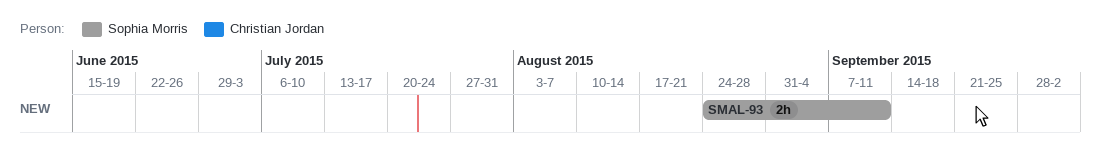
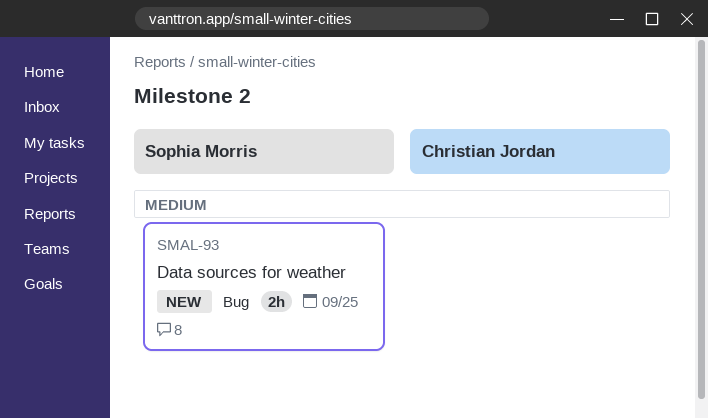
SMAL-93, due: Sep 11 -> Sep 25

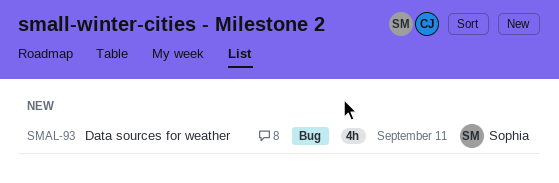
SMAL-93, estimate: 2h -> 4h
SMAL-93, due: Sep 25 -> Sep 11

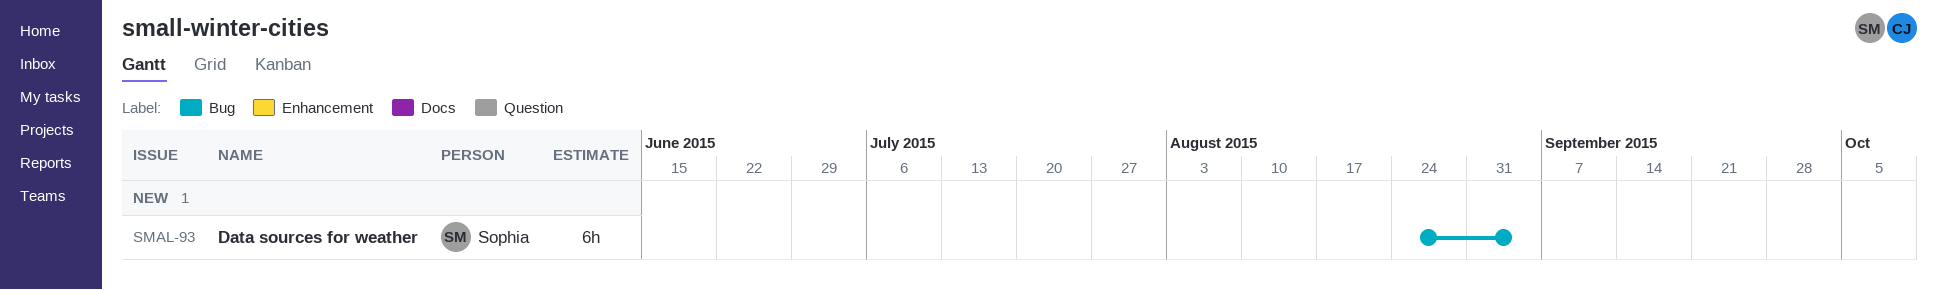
SMAL-93, estimate: 4h -> 6h
SMAL-93, due: Sep 11 -> Sep 4

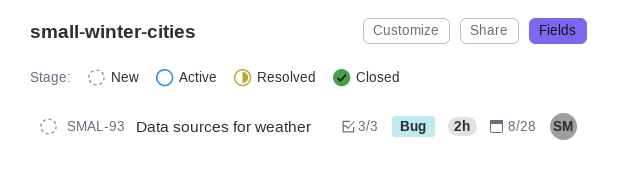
SMAL-93, estimate: 6h -> 2h
SMAL-93, due: Sep 4 -> Aug 28

